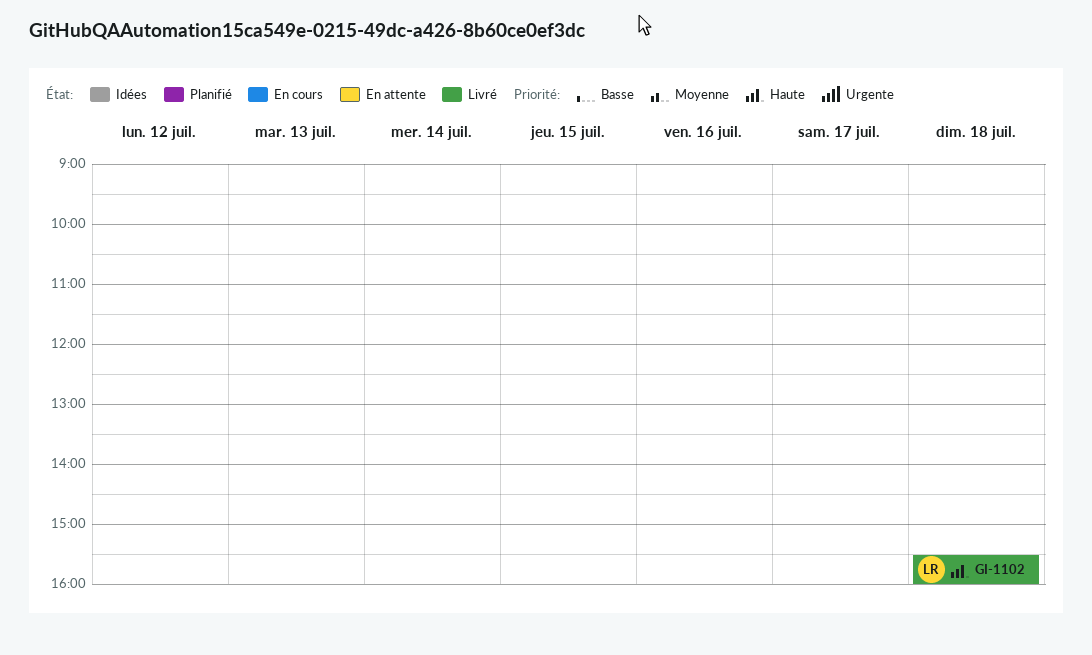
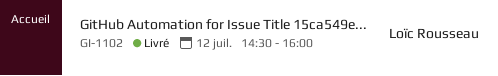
GI-1102, day: Jul 18 -> Jul 12
GI-1102, begins: 15:30 -> 14:30

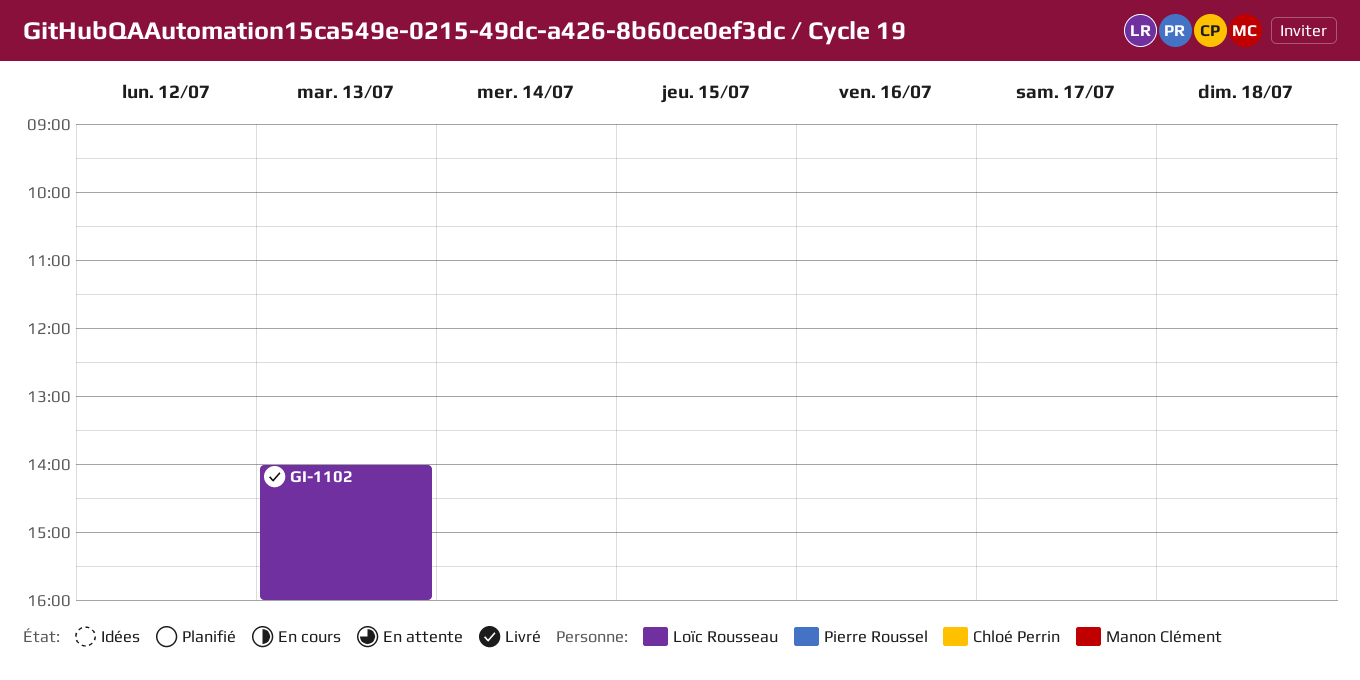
GI-1102, day: Jul 12 -> Jul 13
GI-1102, begins: 14:30 -> 14:00

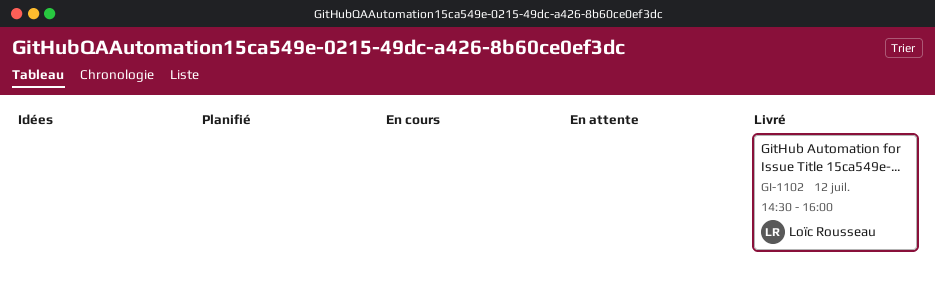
GI-1102, day: Jul 13 -> Jul 12
GI-1102, begins: 14:00 -> 14:30

